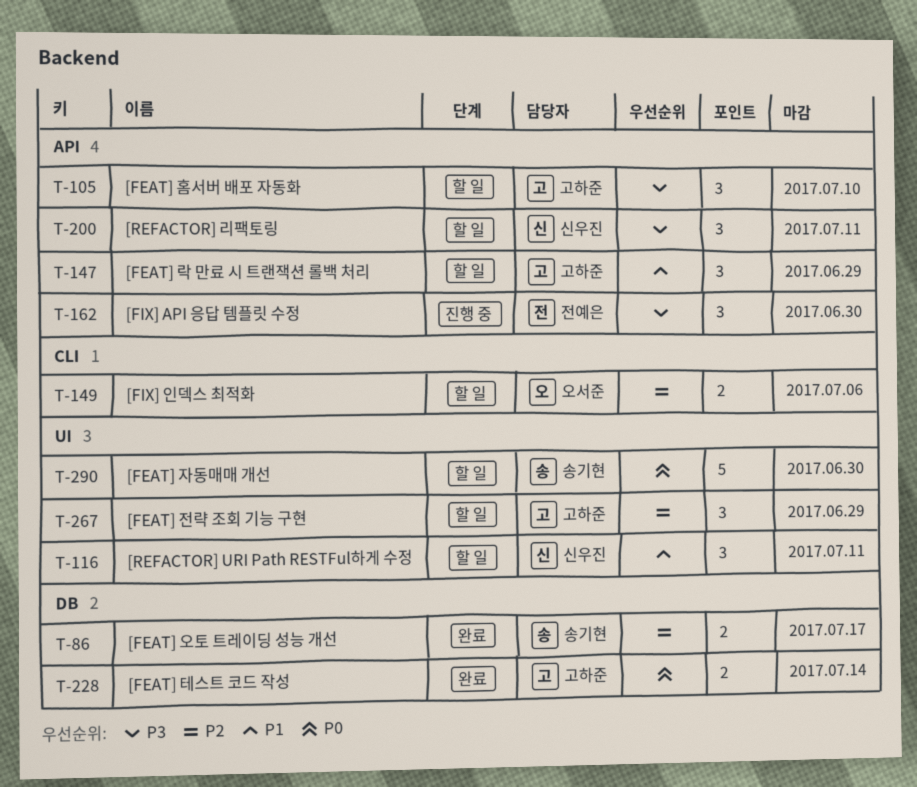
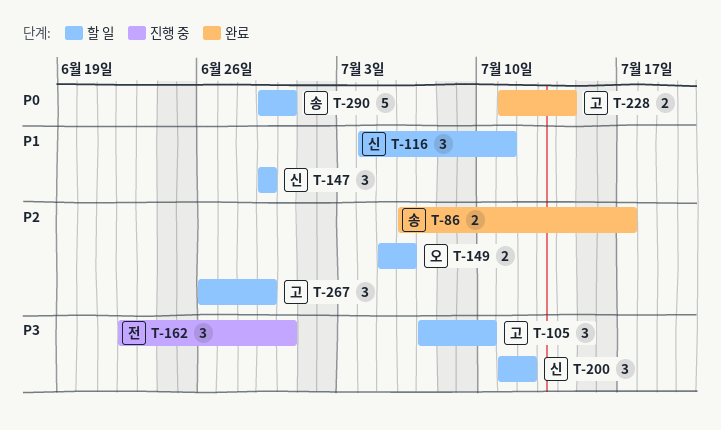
T-147, owner: 고하준 -> 신우진
T-200, due: Jul 11 -> Jul 12

